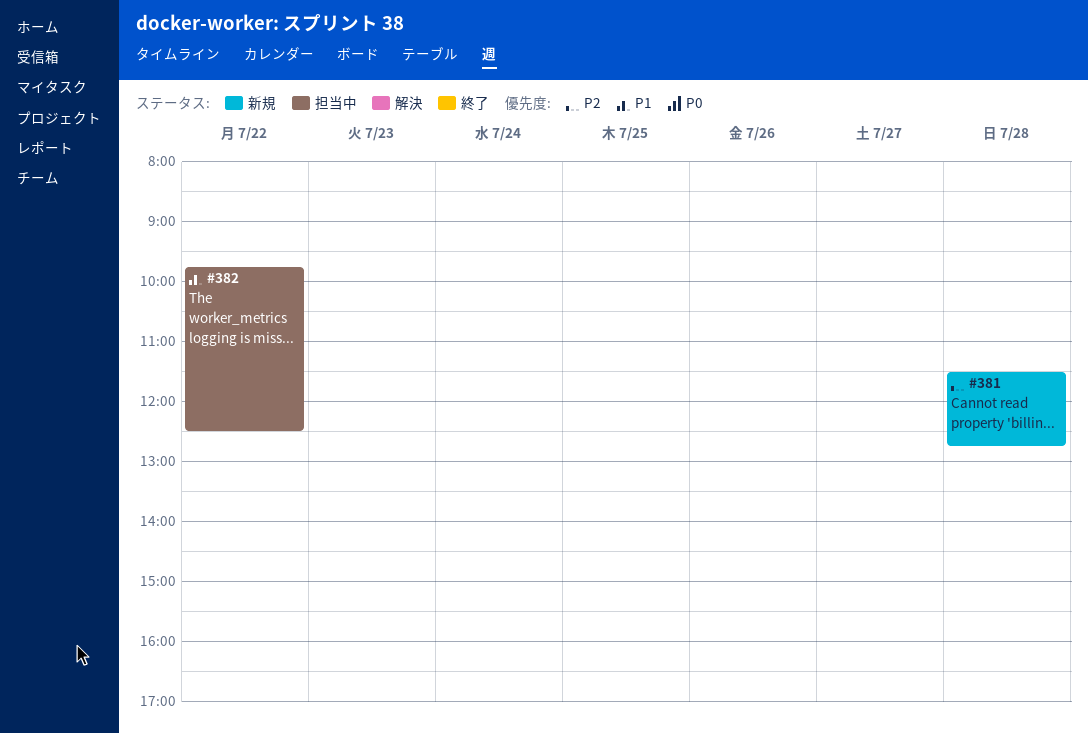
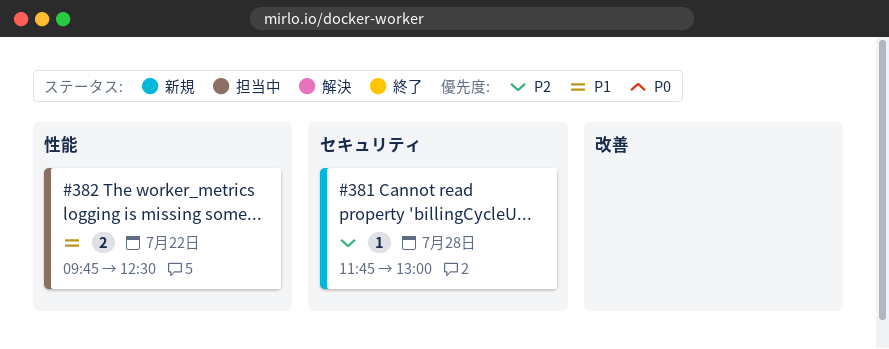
#381, begins: 11:30 -> 11:45
#381, ends: 12:45 -> 13:00

